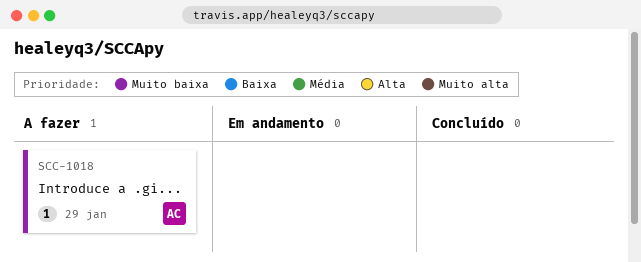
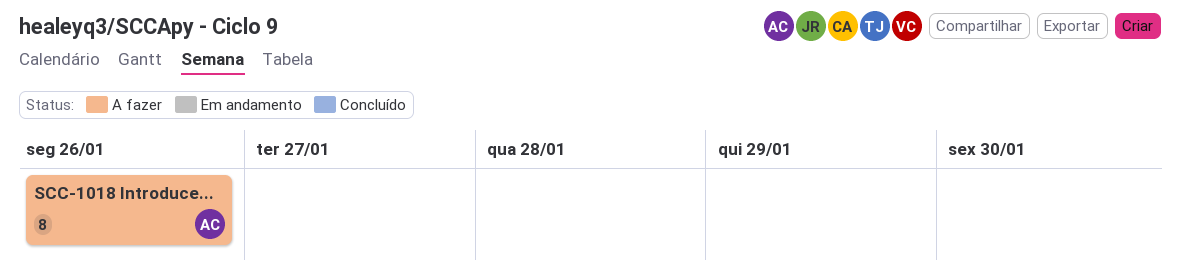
SCC-1018, estimate: 1 -> 8
SCC-1018, due: Jan 29 -> Jan 26

